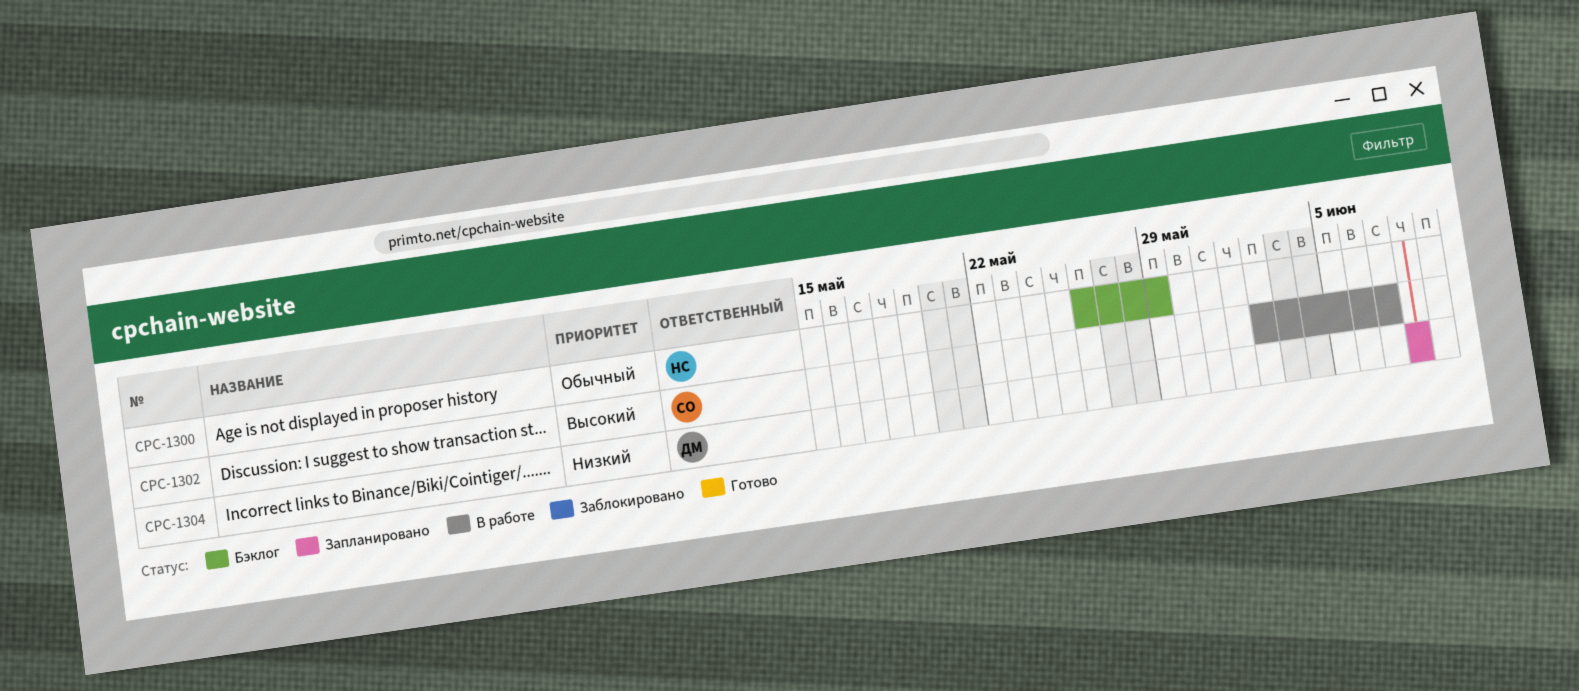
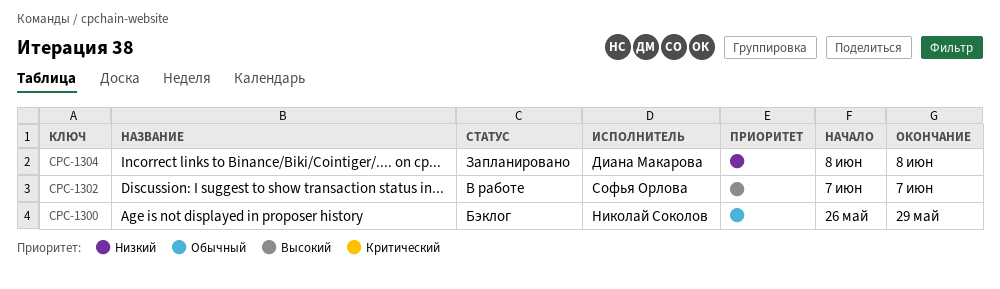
CPC-1302, start: Jun 2 -> Jun 7

